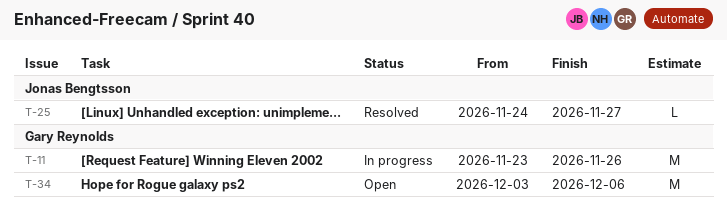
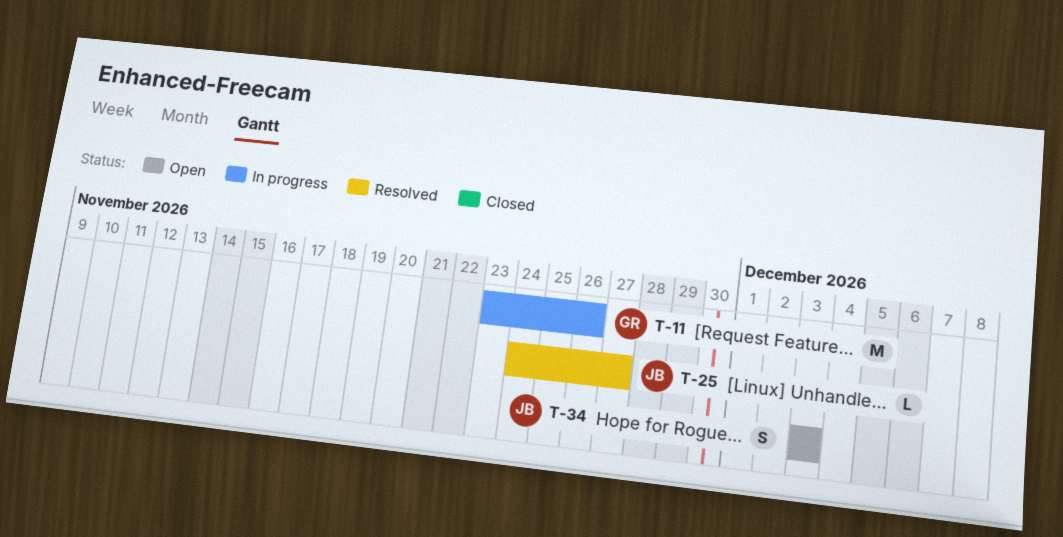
T-34, owner: Gary Reynolds -> Jonas Bengtsson
T-34, estimate: M -> S
T-34, due: Dec 6 -> Dec 3

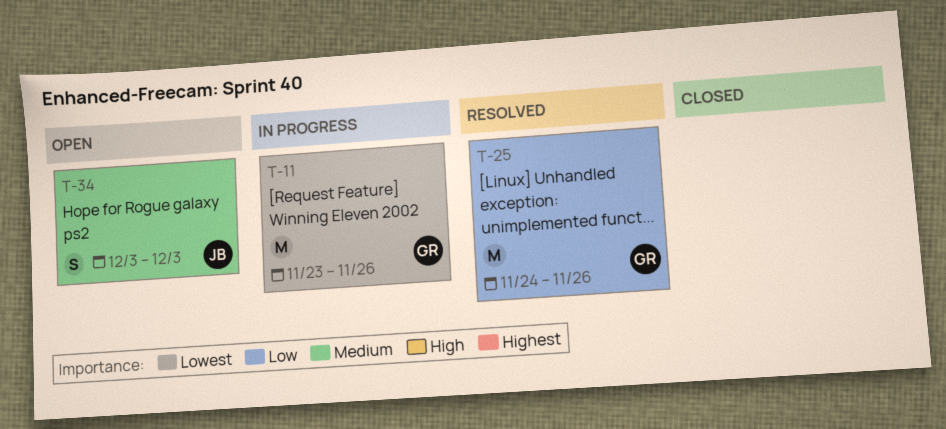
T-25, owner: JB -> GR
T-25, estimate: L -> M
T-25, due: Nov 27 -> Nov 26

